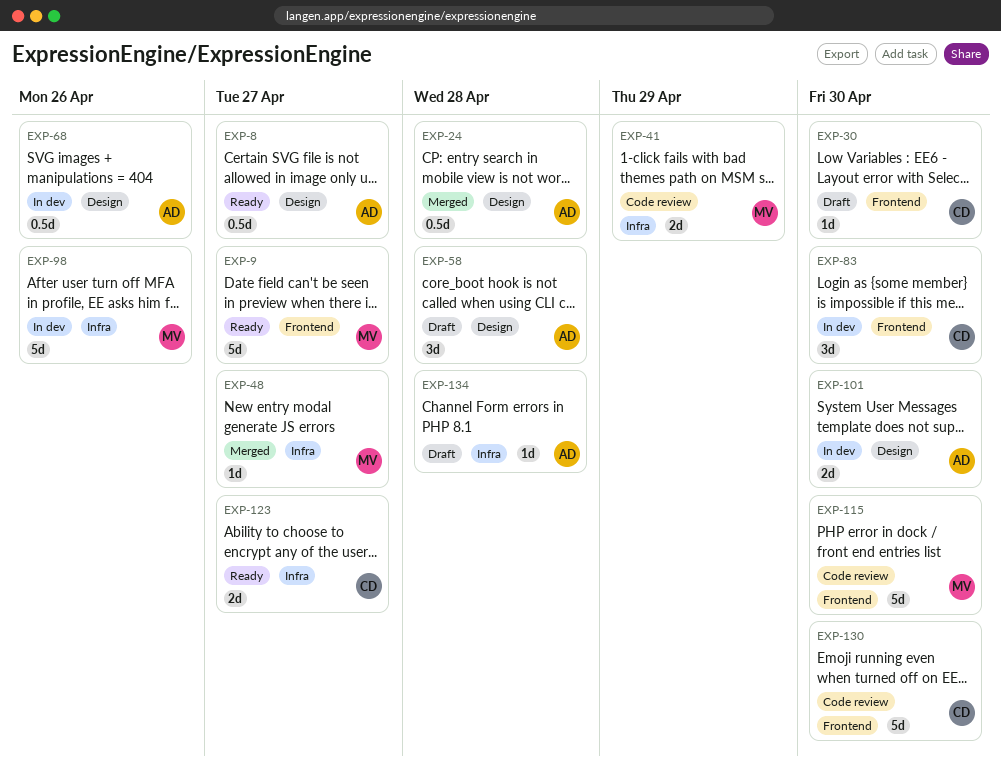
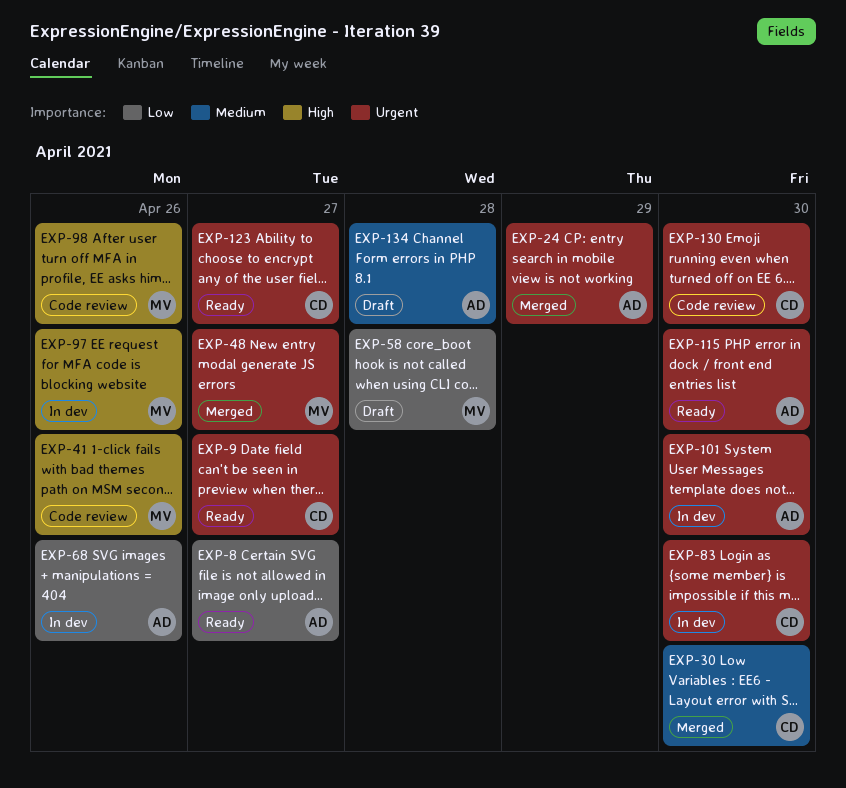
EXP-9, owner: MV -> CD
EXP-24, due: Apr 28 -> Apr 29
EXP-30, status: Draft -> Merged
EXP-41, due: Apr 29 -> Apr 26
EXP-58, owner: AD -> MV
EXP-97: none -> present
EXP-98, status: In dev -> Code review
EXP-115, status: Code review -> Ready
EXP-115, owner: MV -> AD

